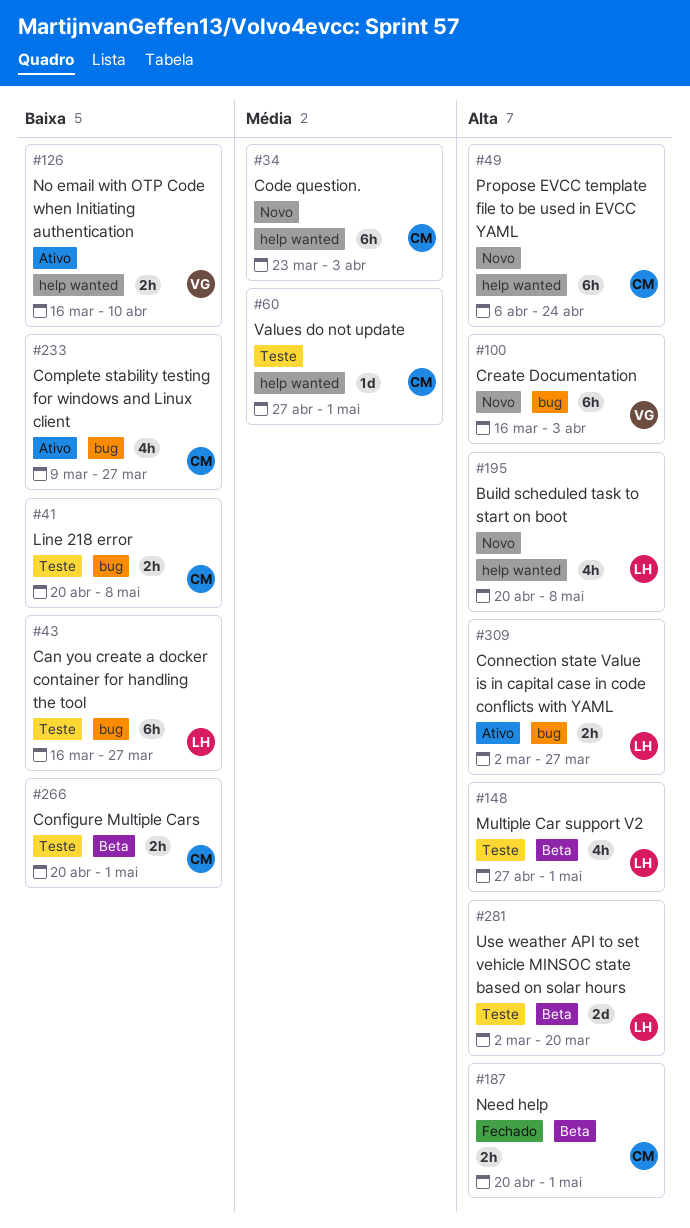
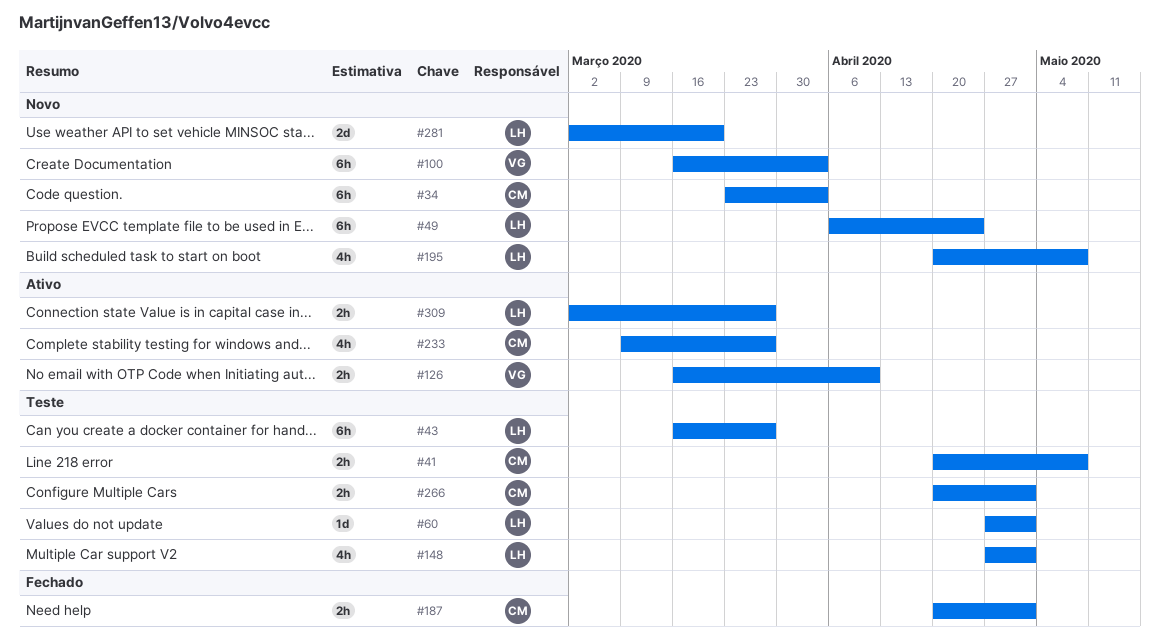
#49, owner: CM -> LH
#60, owner: CM -> LH
#281, status: Teste -> Novo

